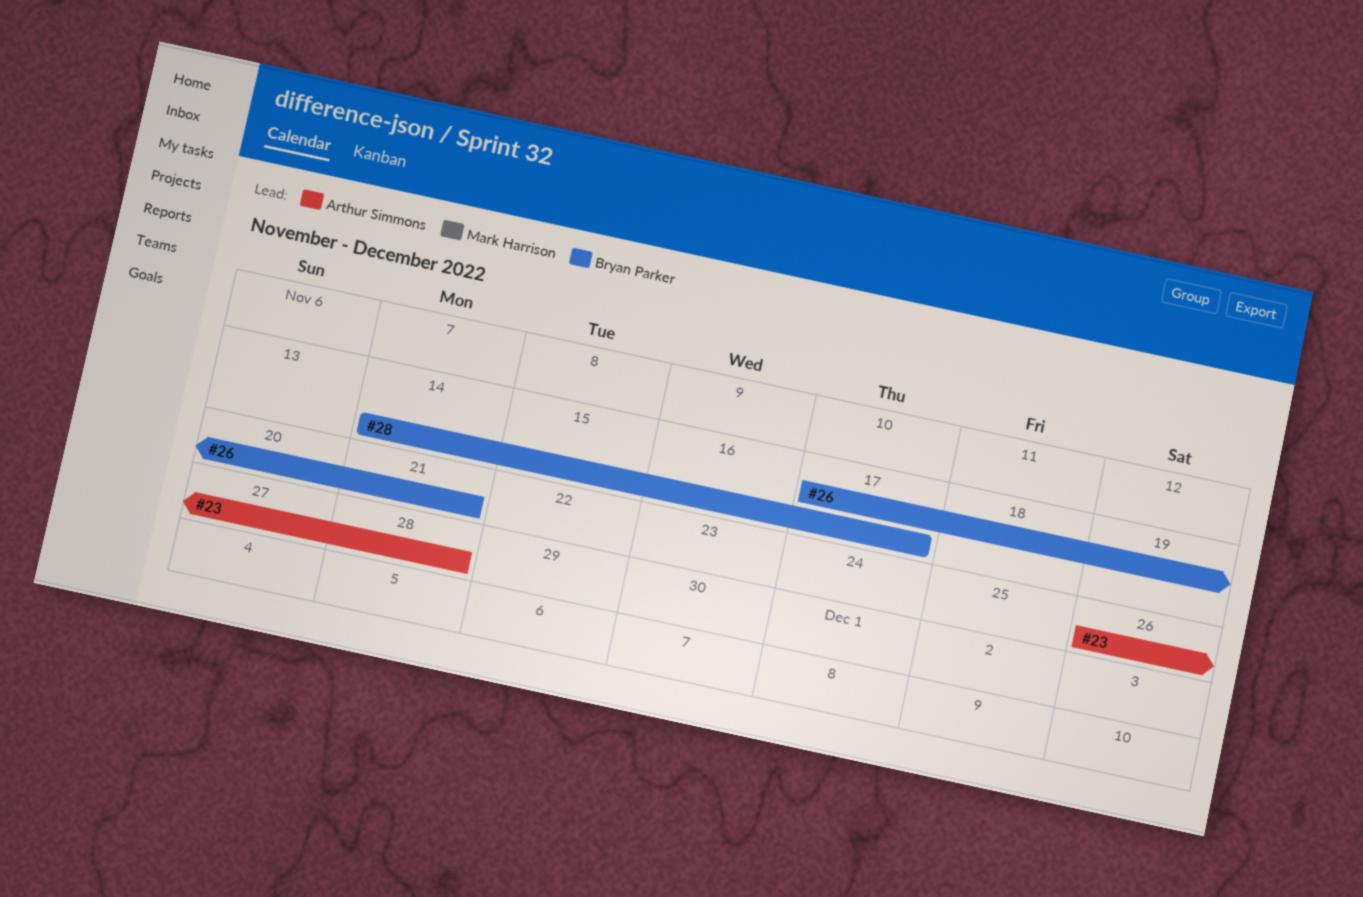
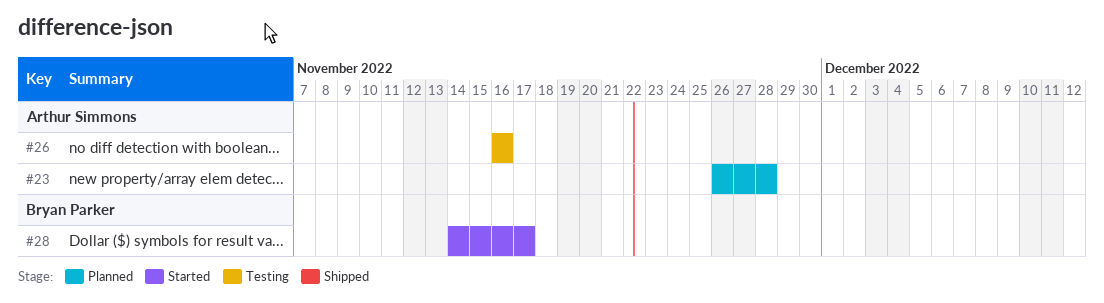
#26, owner: Bryan Parker -> Arthur Simmons
#26, start: Nov 17 -> Nov 16
#26, due: Nov 21 -> Nov 16

